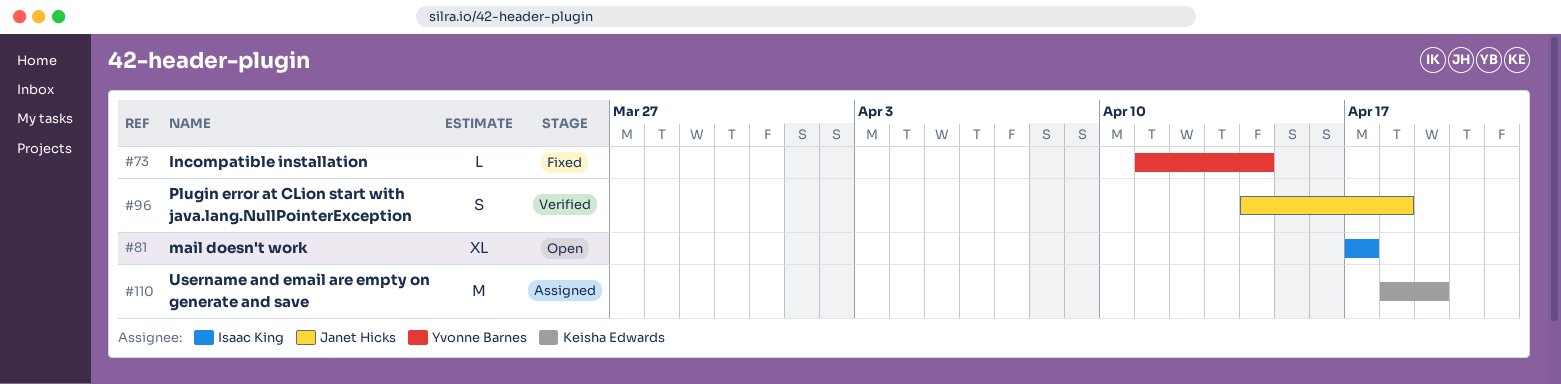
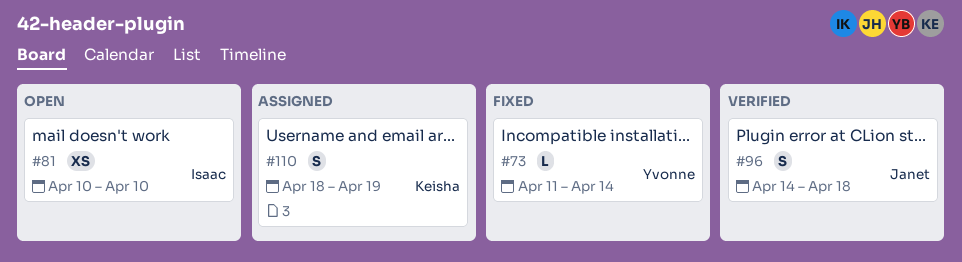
#81, estimate: XL -> XS
#81, start: Apr 17 -> Apr 10
#81, due: Apr 17 -> Apr 10
#110, estimate: M -> S

